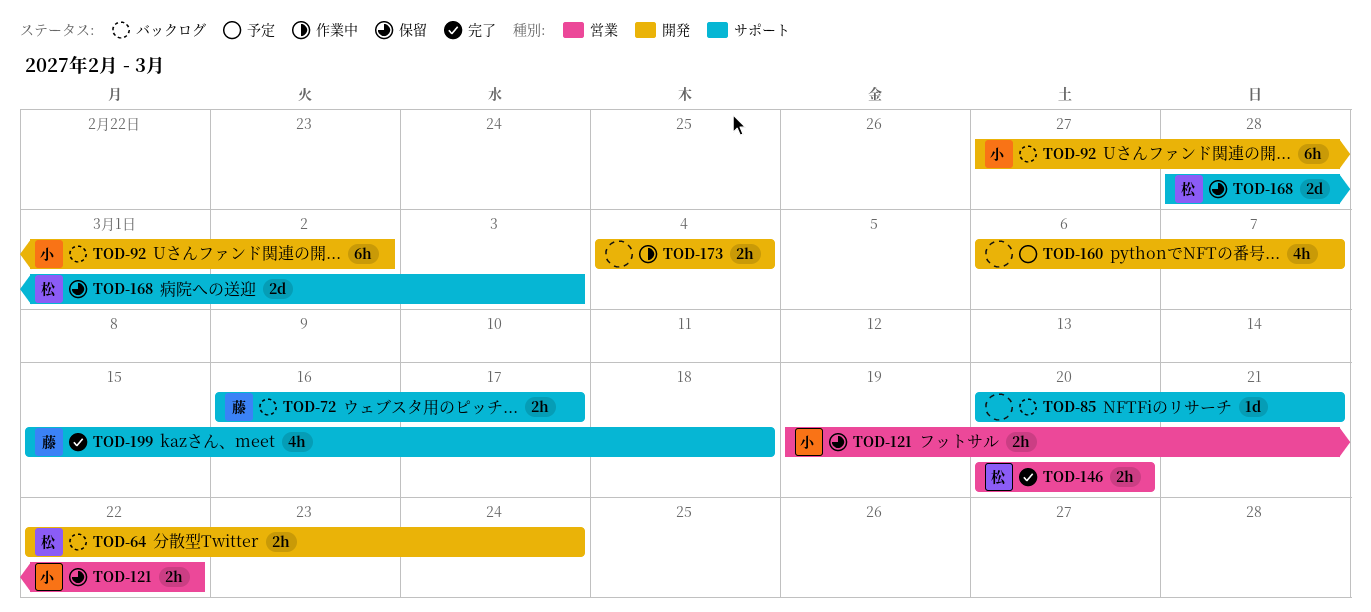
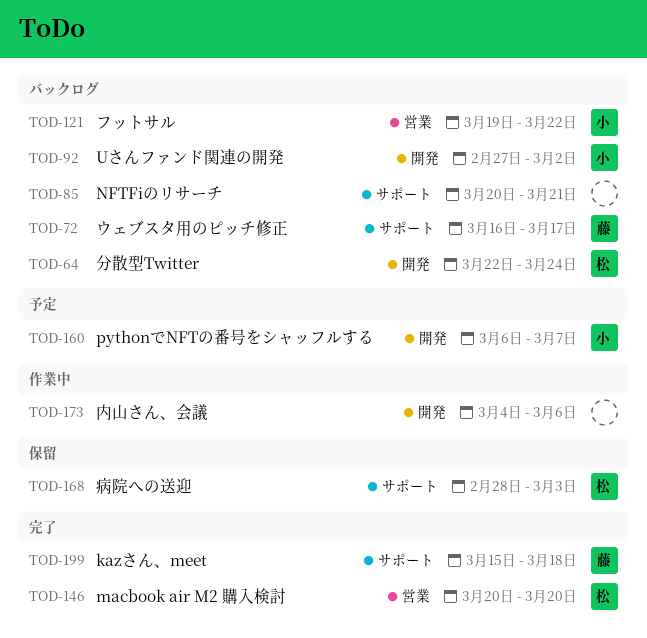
TOD-121, status: 保留 -> バックログ
TOD-160, owner: none -> 小
TOD-173, due: Mar 4 -> Mar 6

